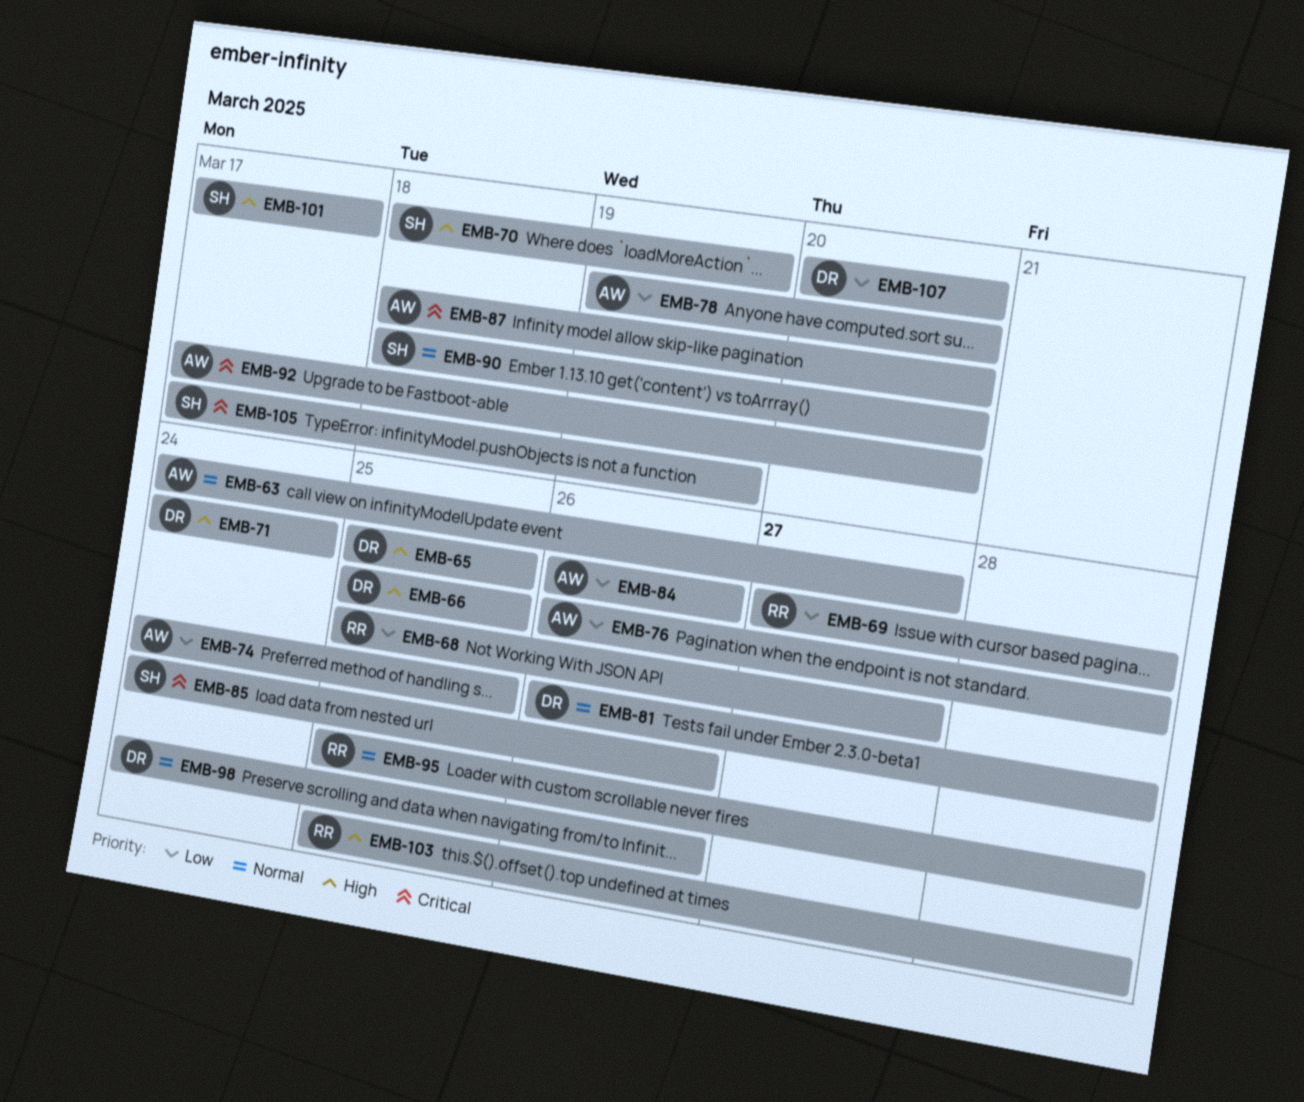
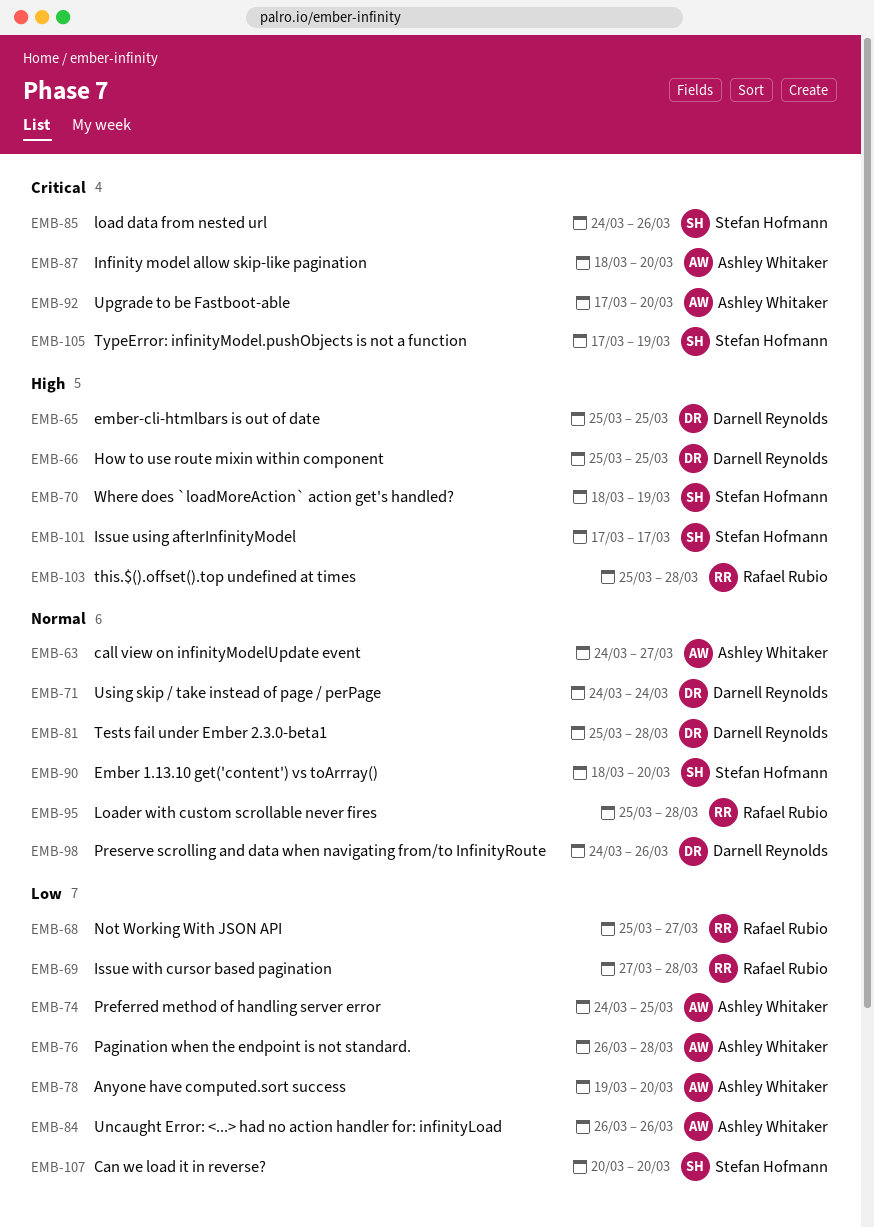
EMB-71, priority: High -> Normal
EMB-81, start: Mar 26 -> Mar 25
EMB-107, owner: Darnell Reynolds -> Stefan Hofmann

